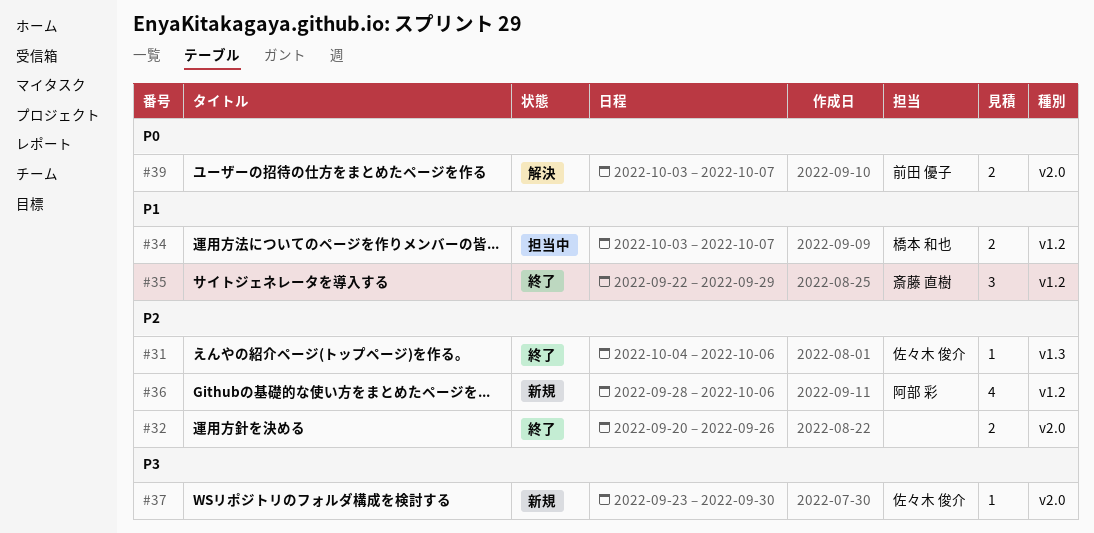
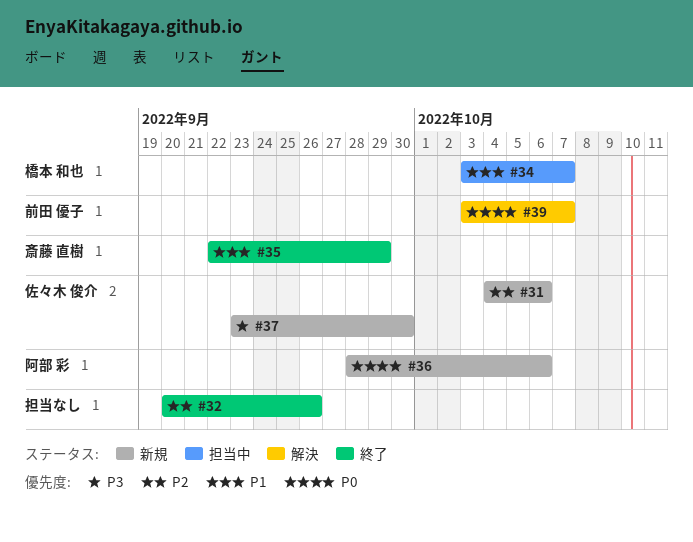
#31, status: 終了 -> 新規
#36, priority: P2 -> P0

